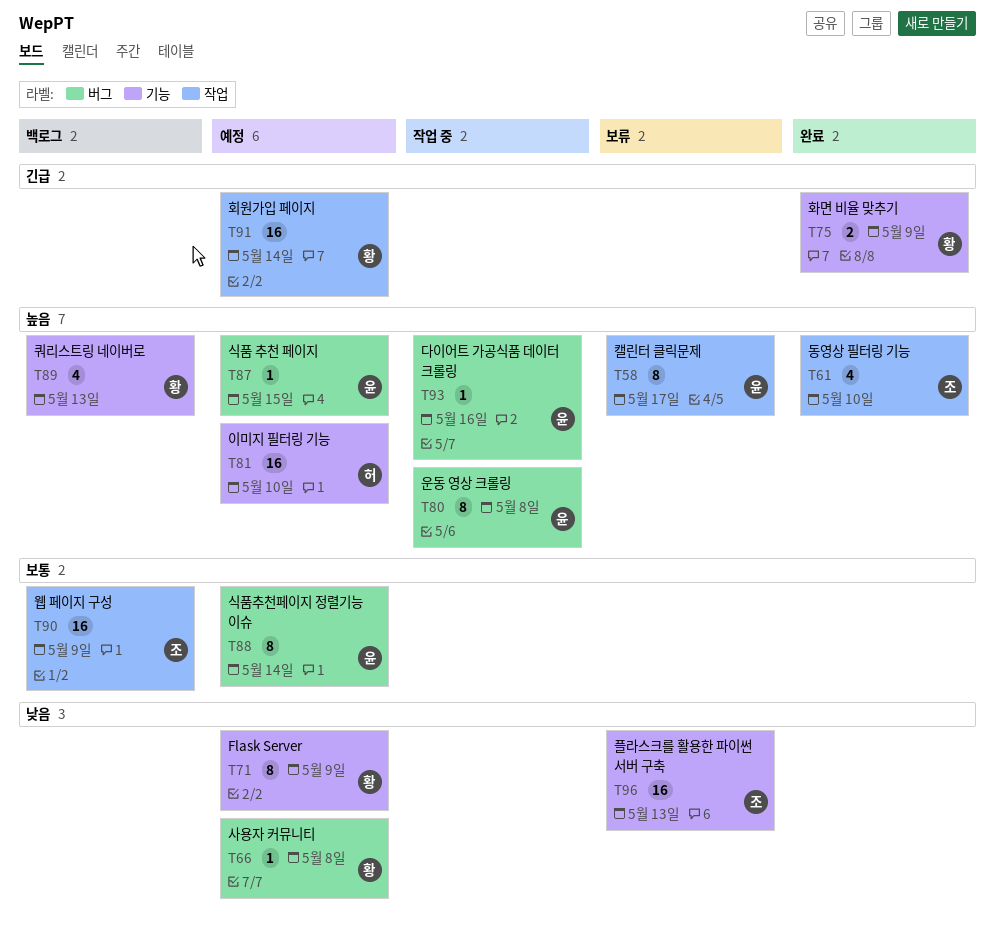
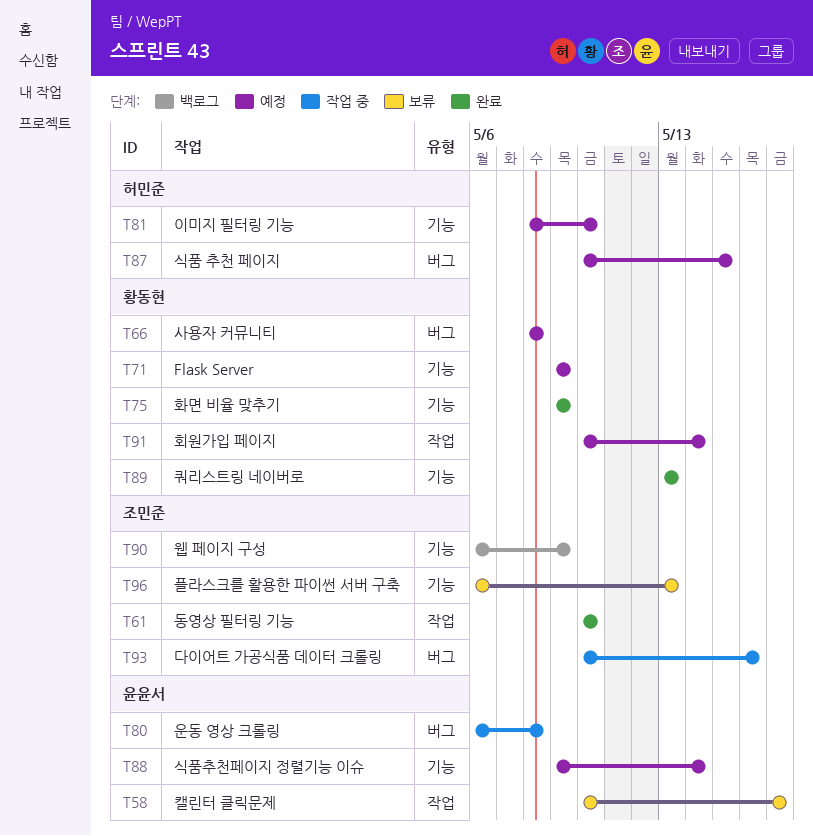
T87, owner: 윤윤서 -> 허민준
T88, label: 버그 -> 기능
T89, status: 백로그 -> 완료
T90, label: 작업 -> 기능
T93, owner: 윤윤서 -> 조민준

